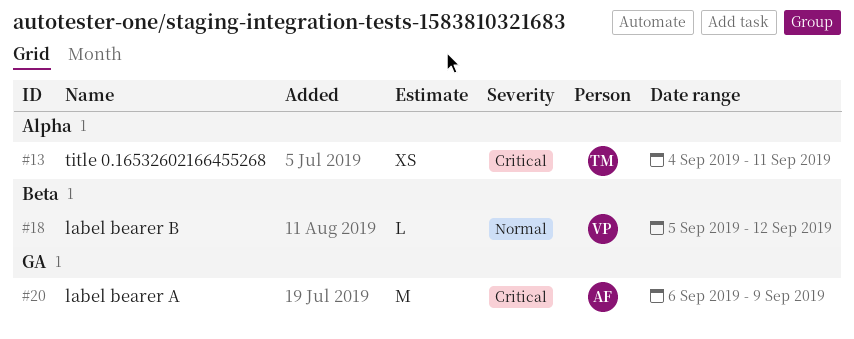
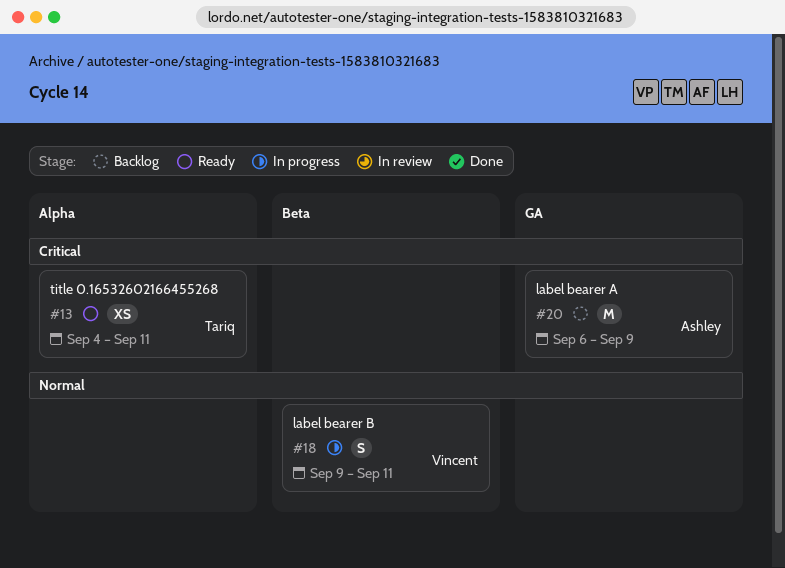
#18, estimate: L -> S
#18, start: Sep 5 -> Sep 9
#18, due: Sep 12 -> Sep 11

